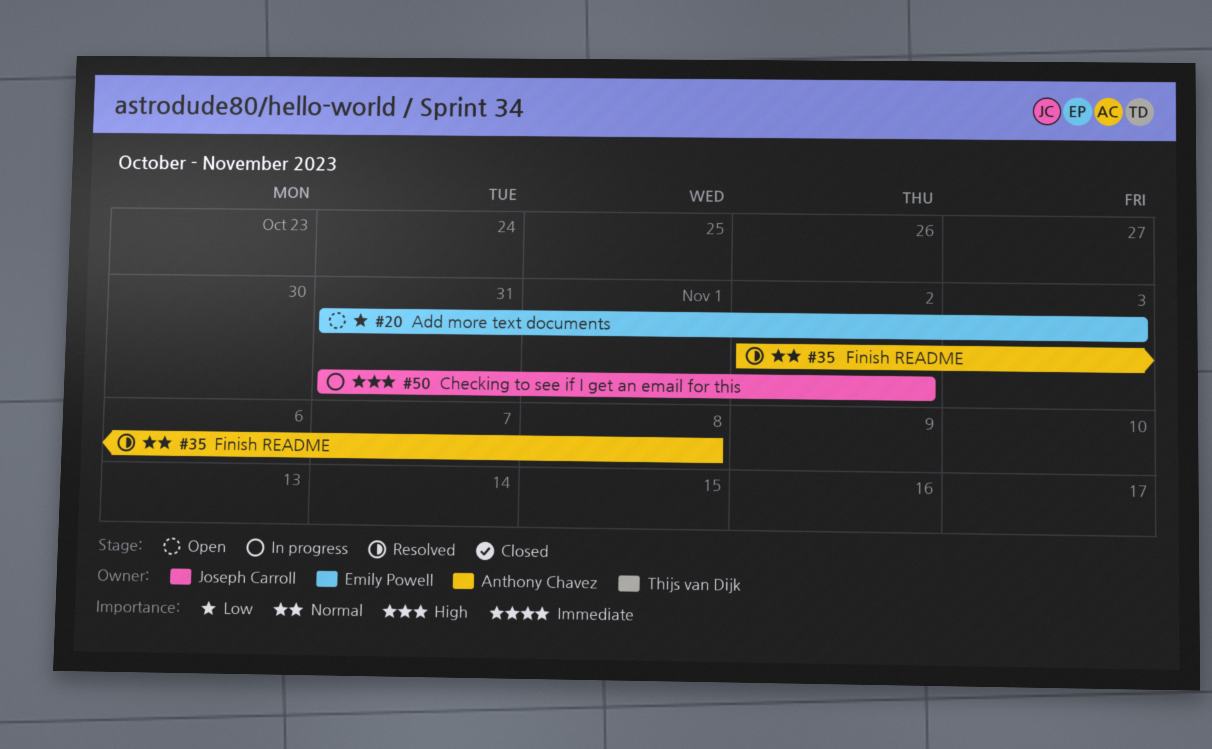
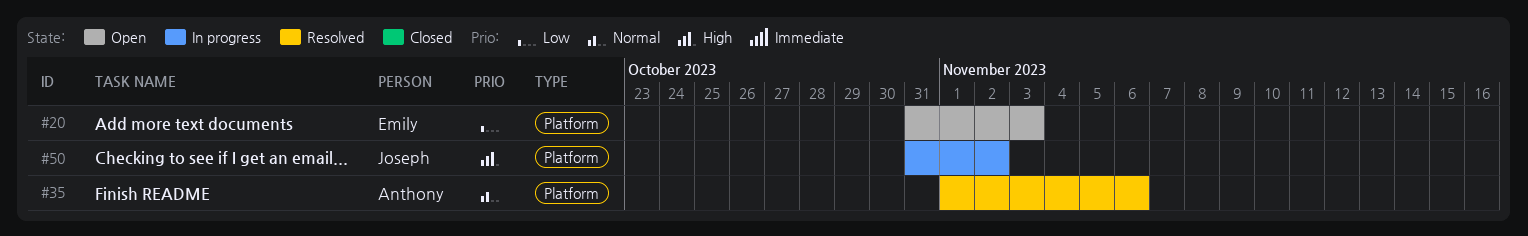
#35, start: Nov 2 -> Nov 1
#35, due: Nov 8 -> Nov 6

